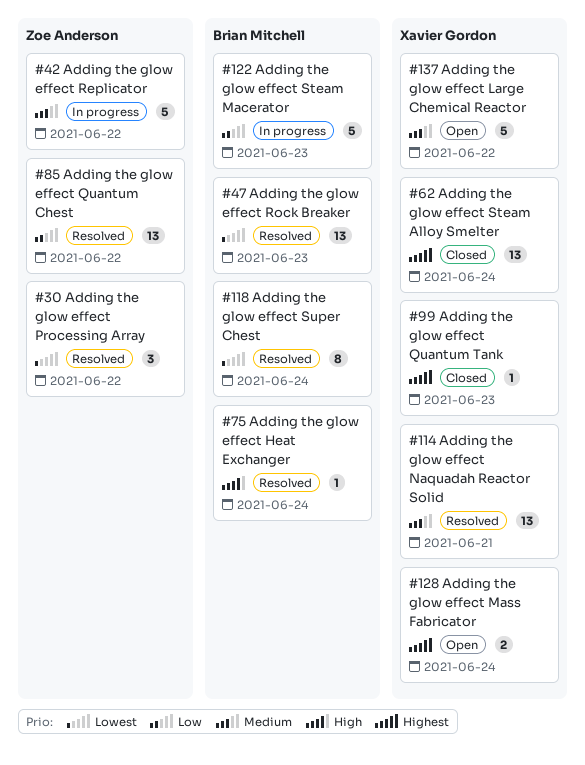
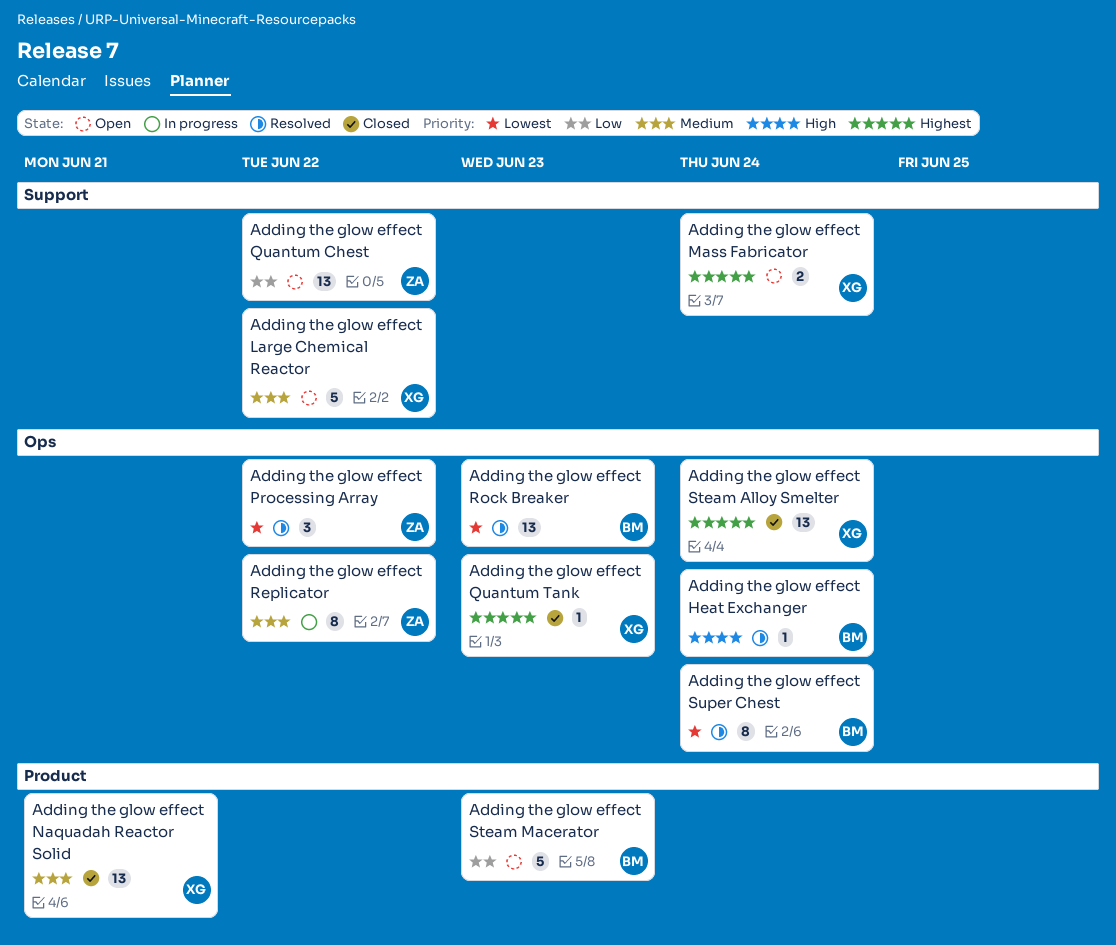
Adding the glow effect Naquadah Reactor Solid, status: Resolved -> Closed
Adding the glow effect Quantum Chest, status: Resolved -> Open
Adding the glow effect Replicator, estimate: 5 -> 8
Adding the glow effect Steam Macerator, status: In progress -> Open

